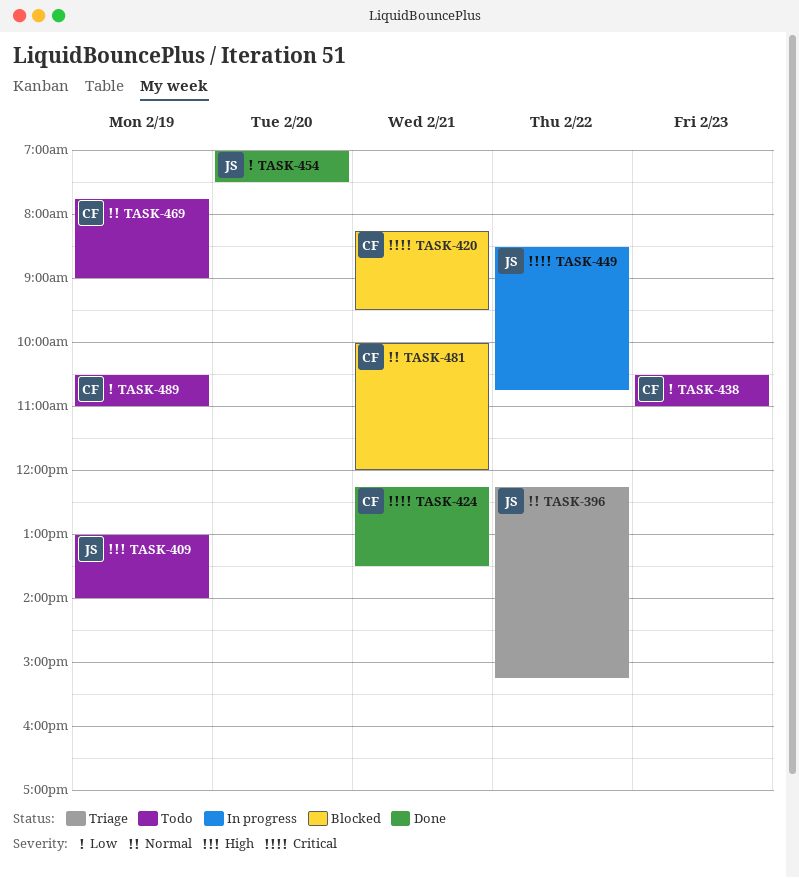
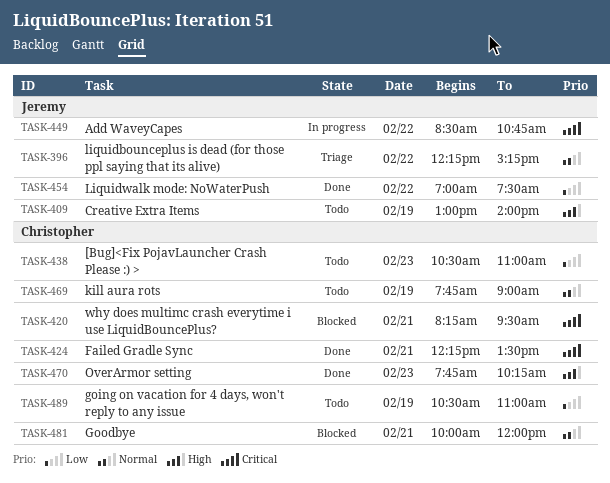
TASK-454, day: Feb 20 -> Feb 22
TASK-470: none -> present

